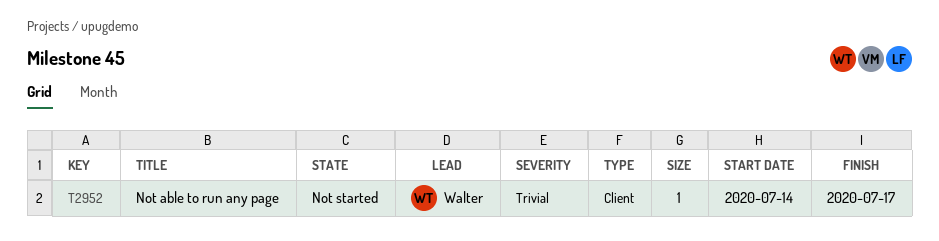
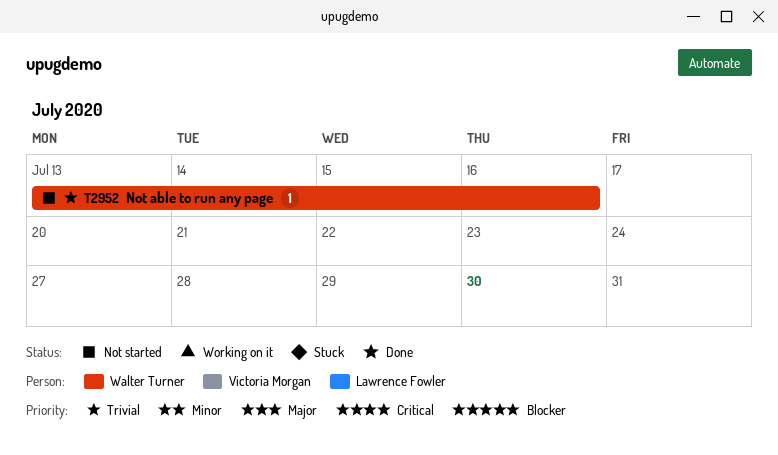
T2952, start: Jul 14 -> Jul 13
T2952, due: Jul 17 -> Jul 16

